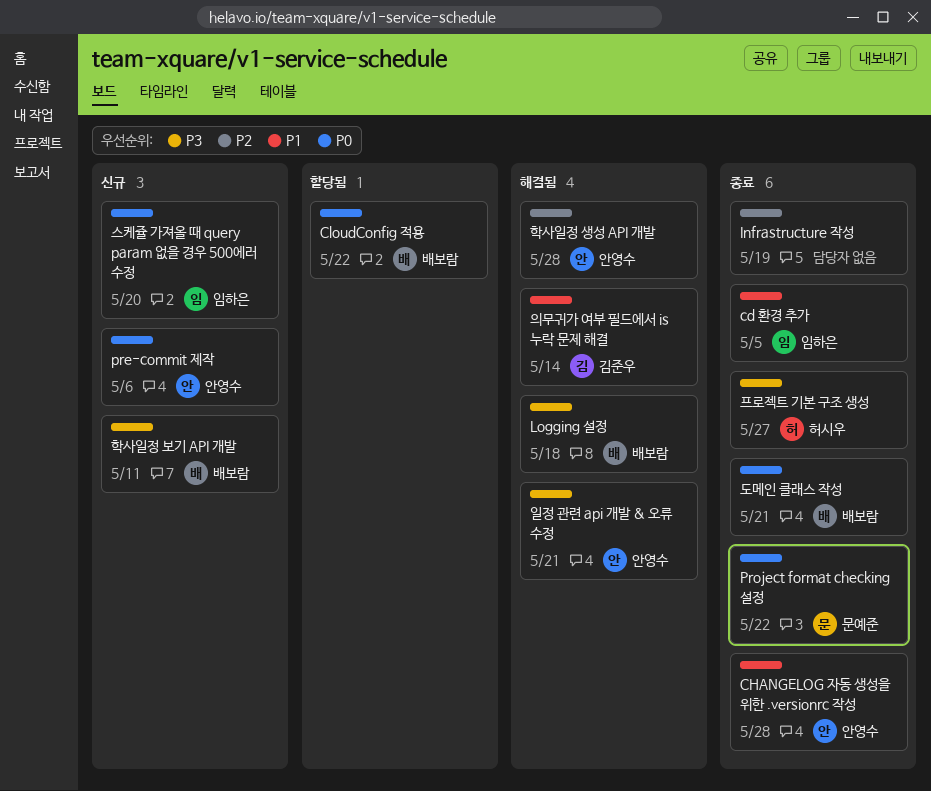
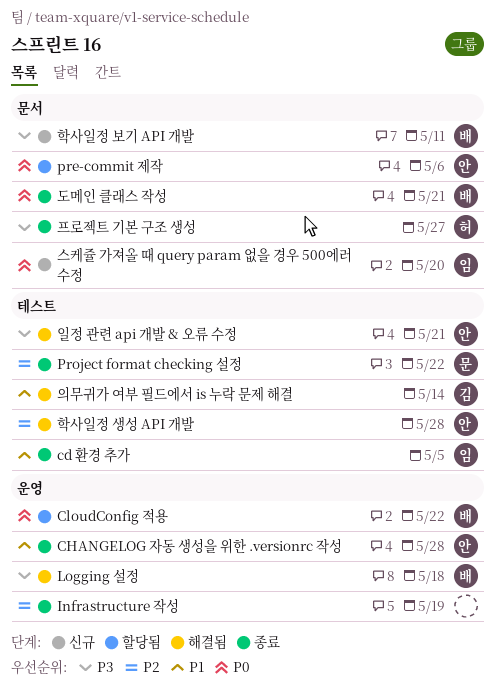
pre-commit 제작, status: 신규 -> 할당됨
Project format checking 설정, priority: P0 -> P2

